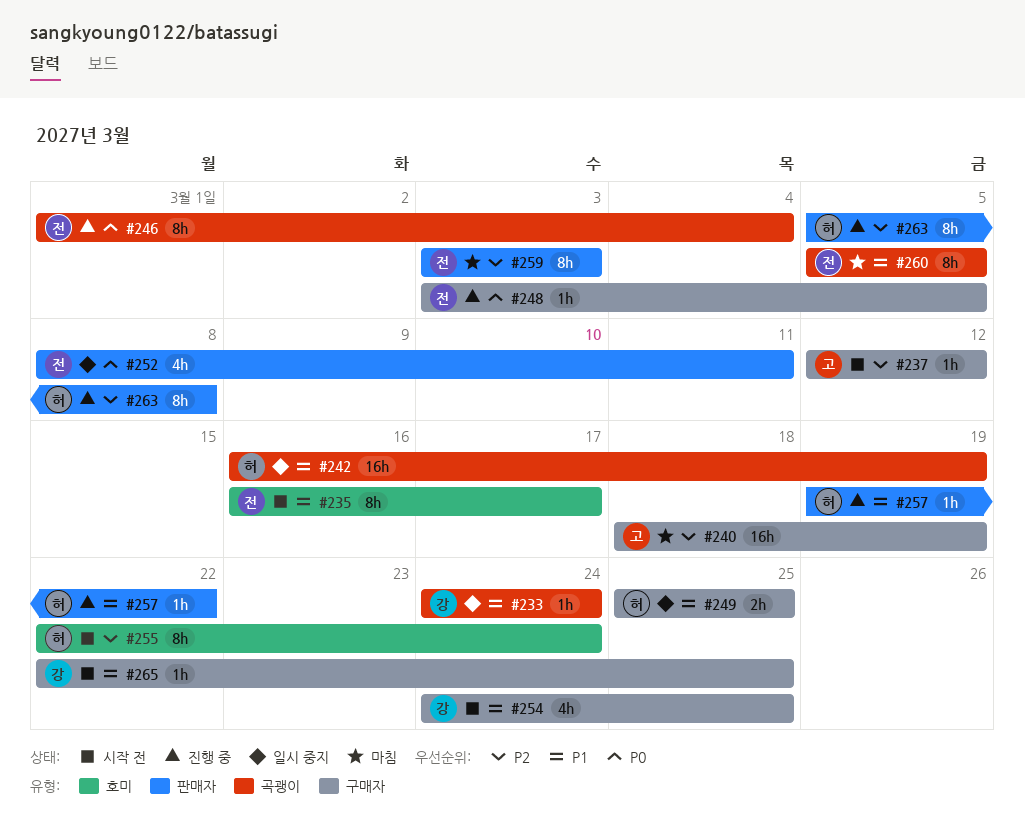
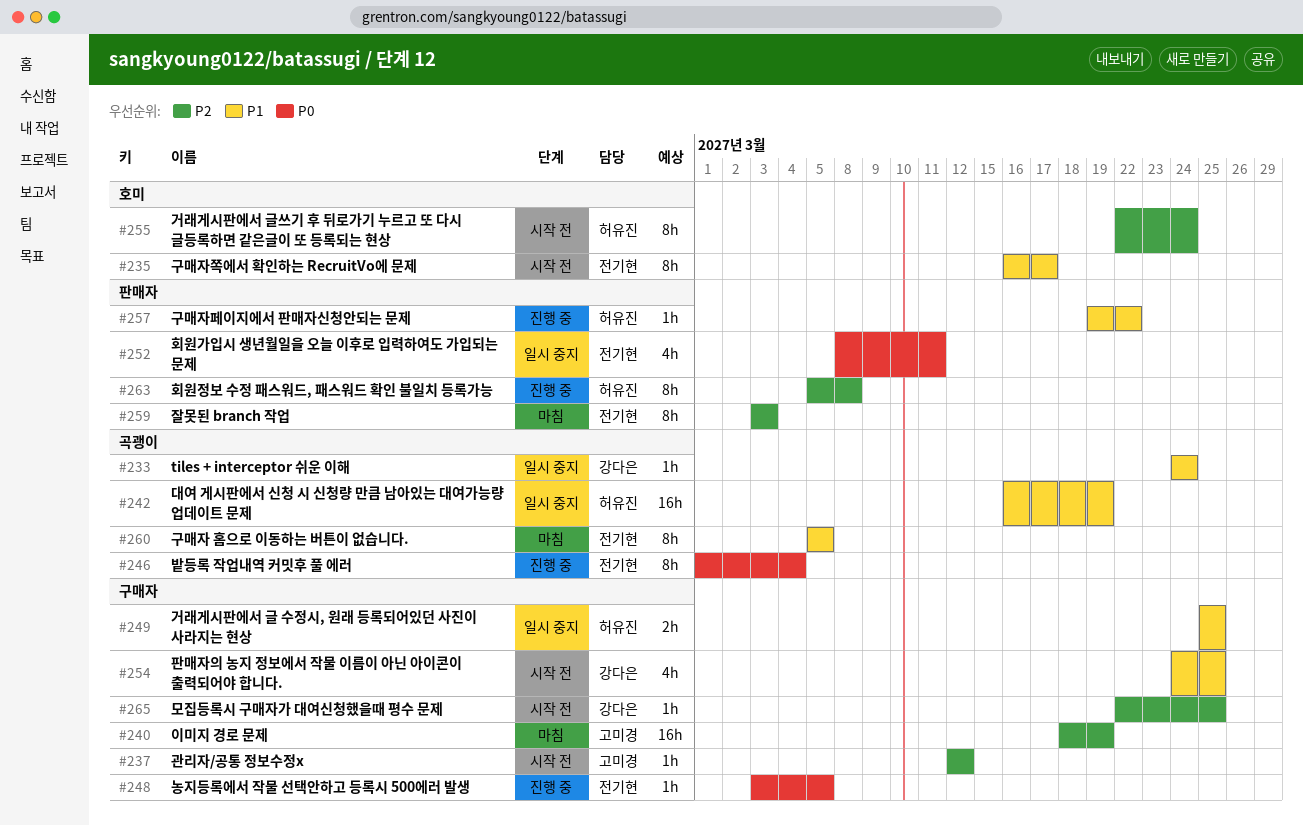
#265, priority: P1 -> P2

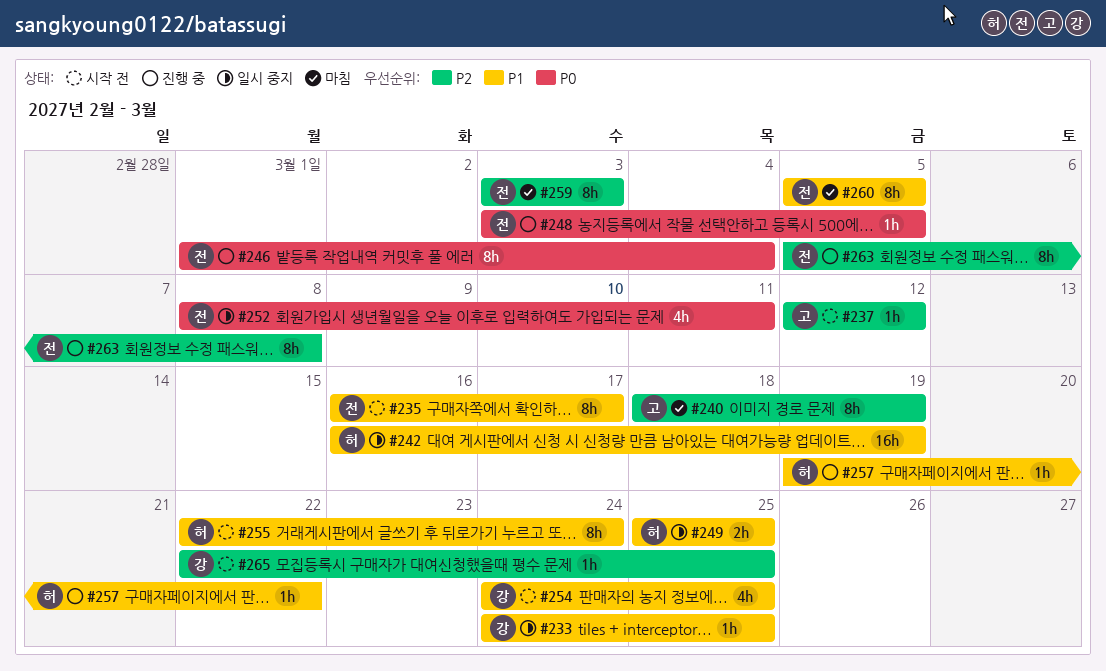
#233, due: Mar 24 -> Mar 25
#240, estimate: 16h -> 8h
#255, priority: P2 -> P1
#263, owner: 허유진 -> 전기현

